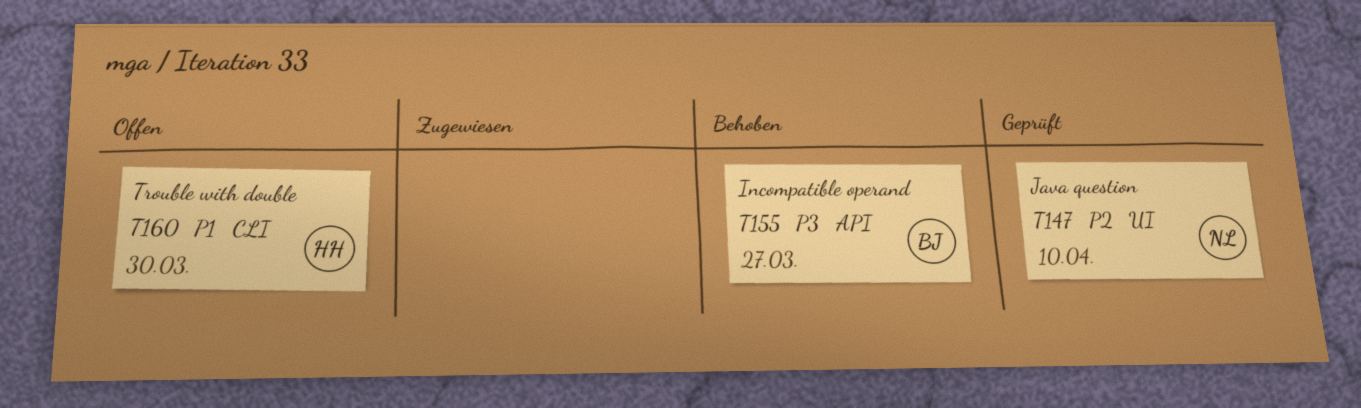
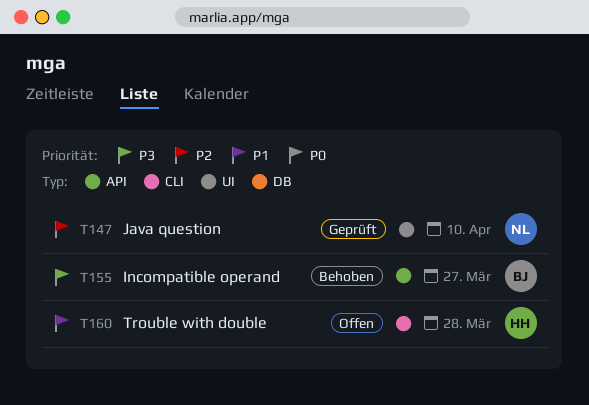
T160, due: Mar 30 -> Mar 28

